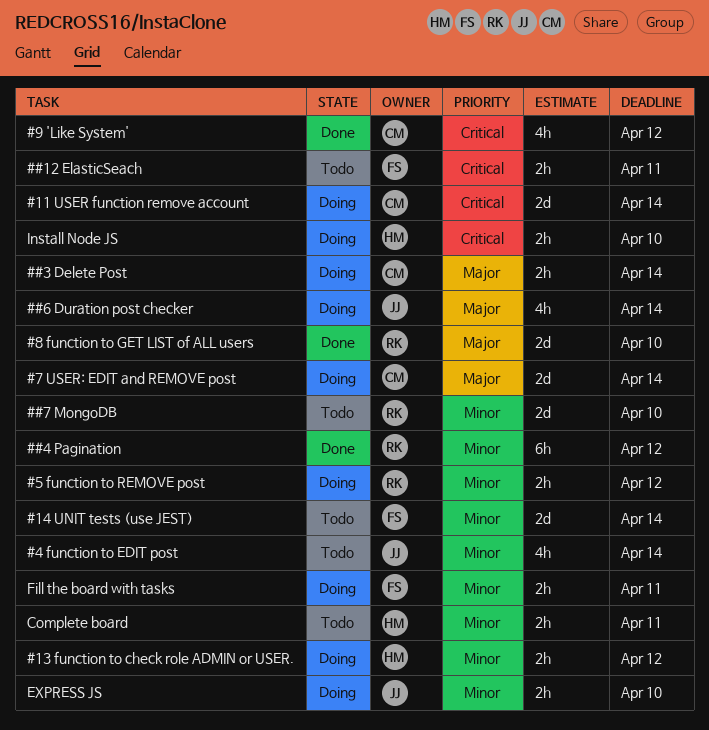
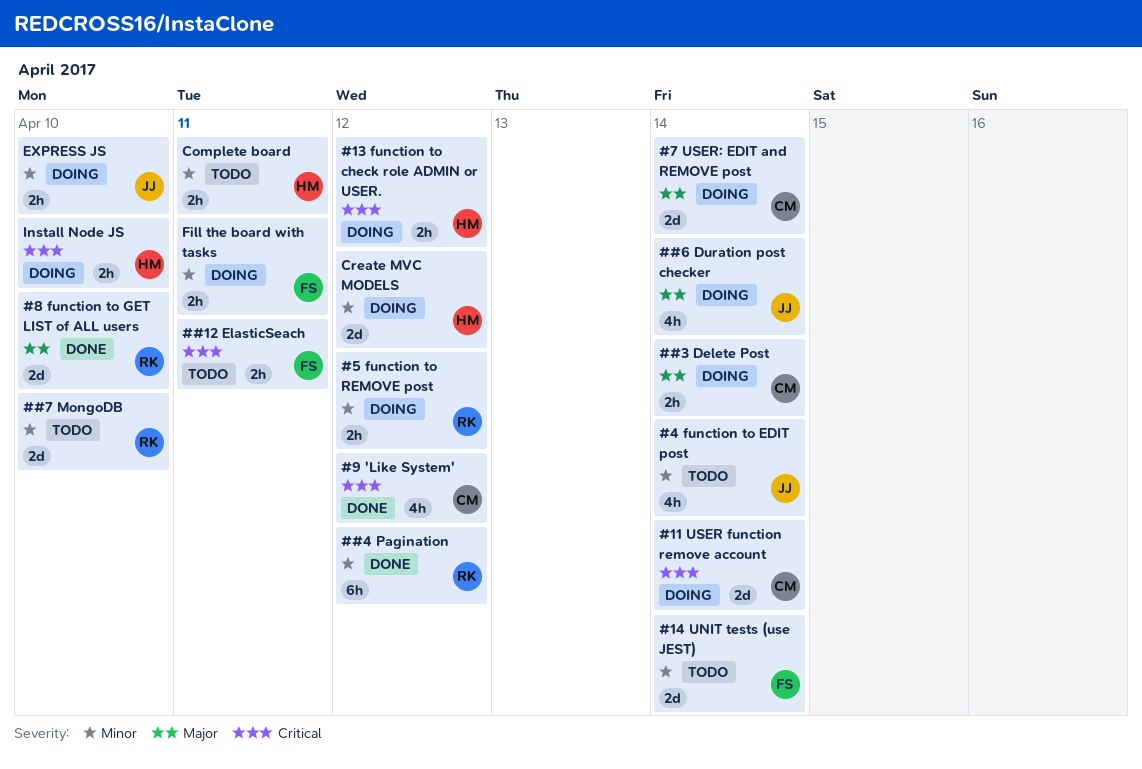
#13 function to check role ADMIN or USER., priority: Minor -> Critical
Create MVC MODELS: none -> present

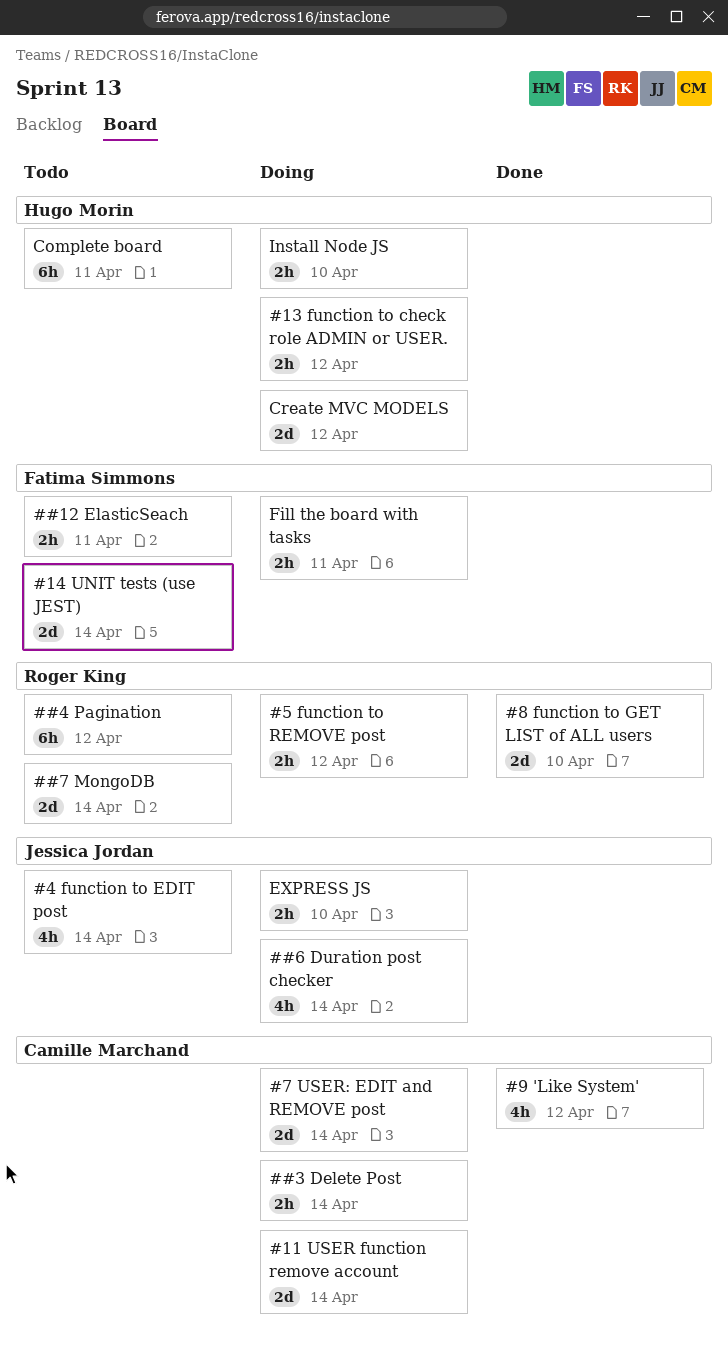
##4 Pagination, status: Done -> Todo
##7 MongoDB, due: Apr 10 -> Apr 14
Complete board, estimate: 2h -> 6h

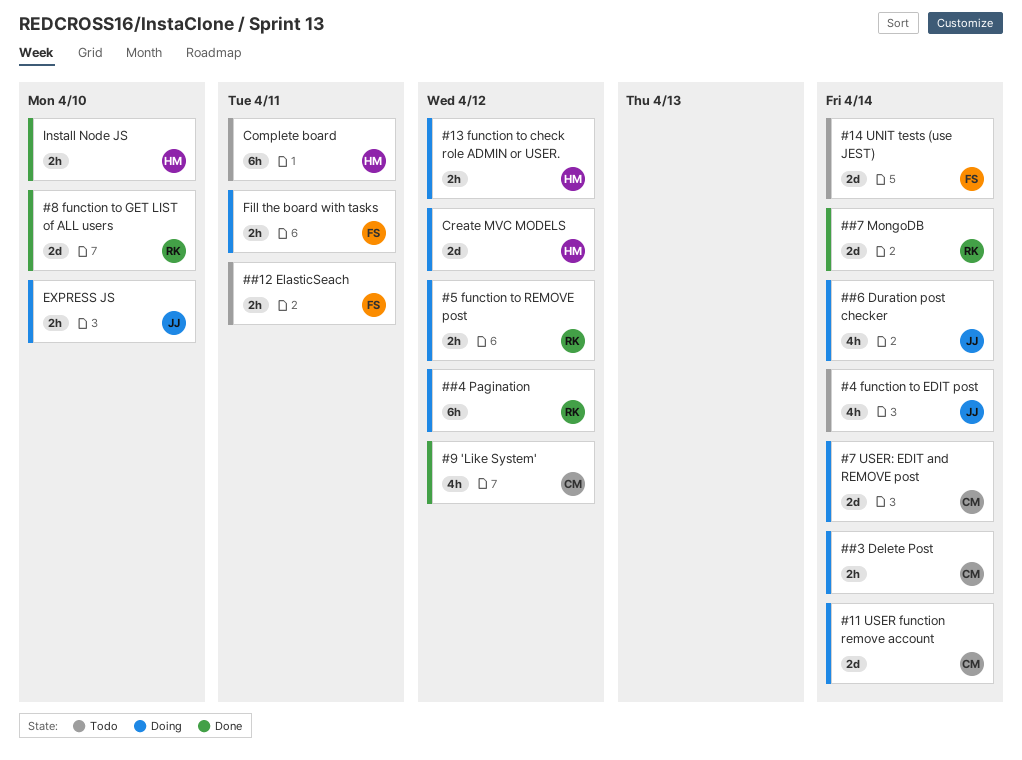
##4 Pagination, status: Todo -> Doing
##7 MongoDB, status: Todo -> Done
Install Node JS, status: Doing -> Done

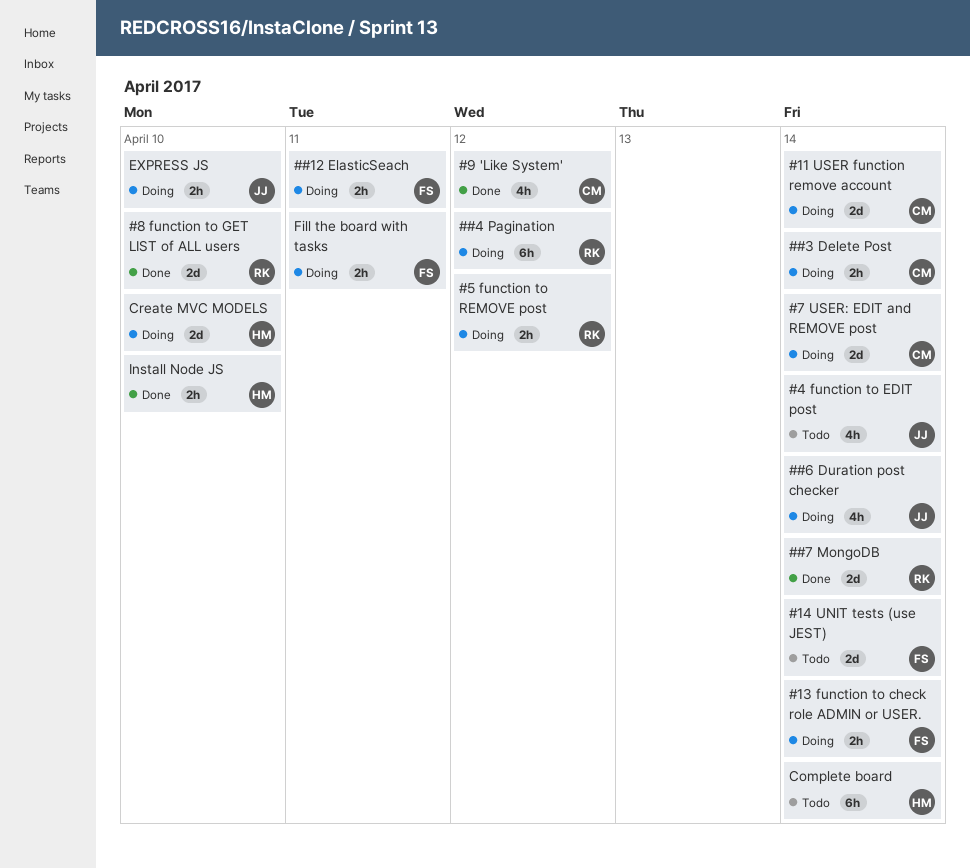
##12 ElasticSeach, status: Todo -> Doing
#13 function to check role ADMIN or USER., owner: HM -> FS
#13 function to check role ADMIN or USER., due: Apr 12 -> Apr 14
Complete board, due: Apr 11 -> Apr 14
Create MVC MODELS, due: Apr 12 -> Apr 10

